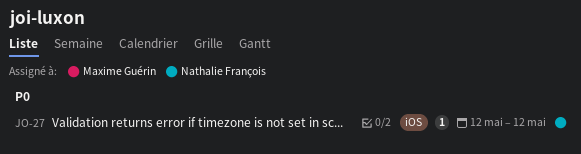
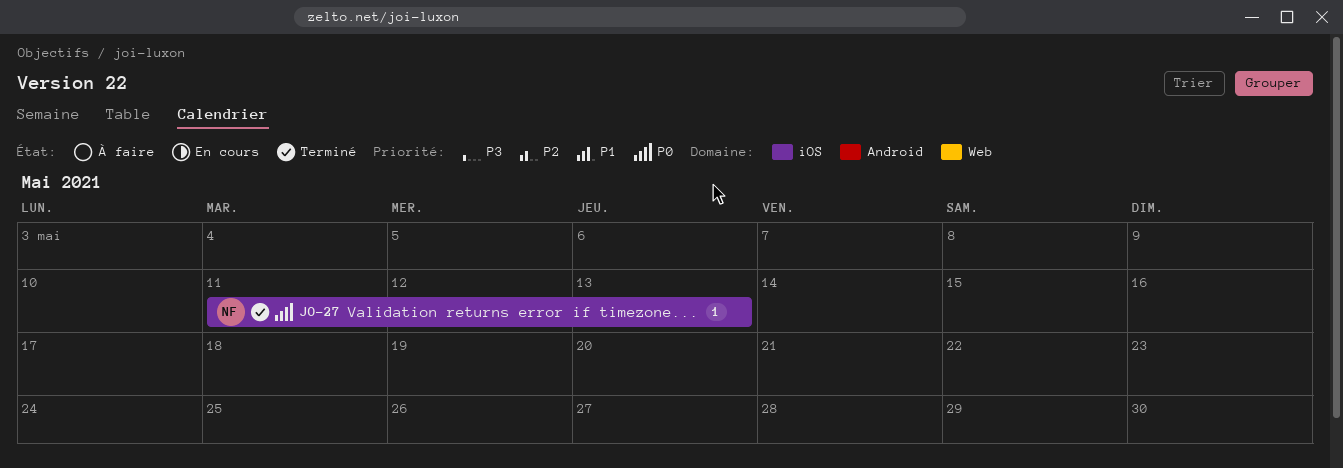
JO-27, start: May 12 -> May 11
JO-27, due: May 12 -> May 13

